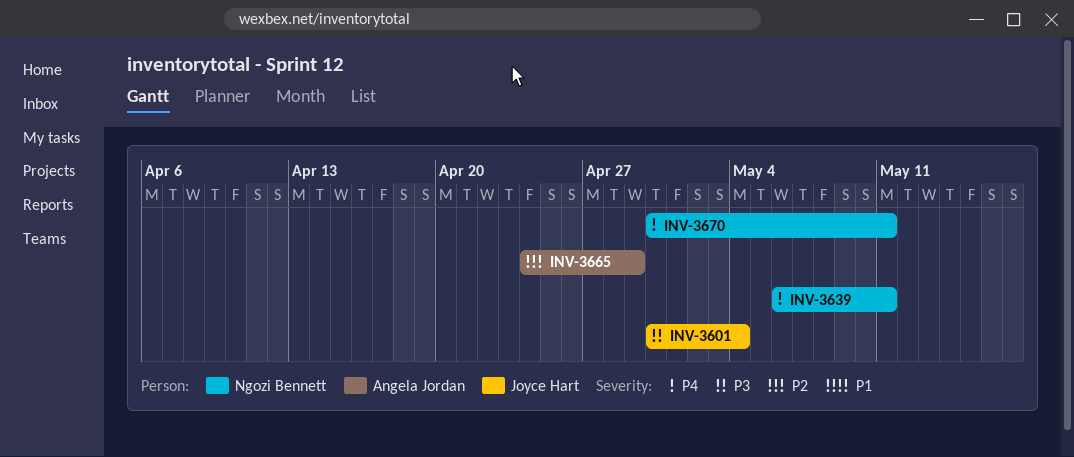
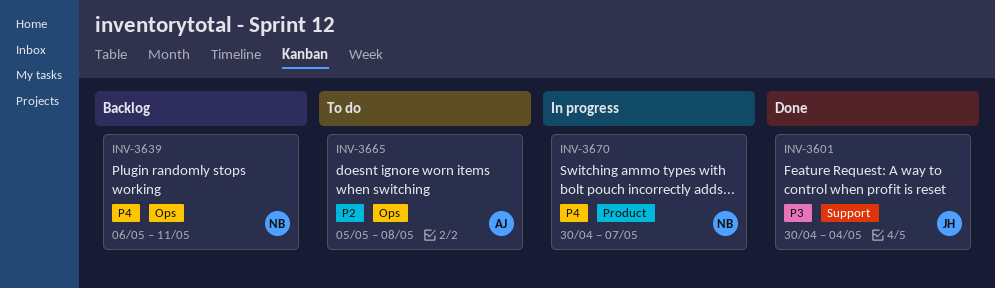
INV-3665, start: Apr 24 -> May 5
INV-3665, due: Apr 29 -> May 8
INV-3670, due: May 11 -> May 7

